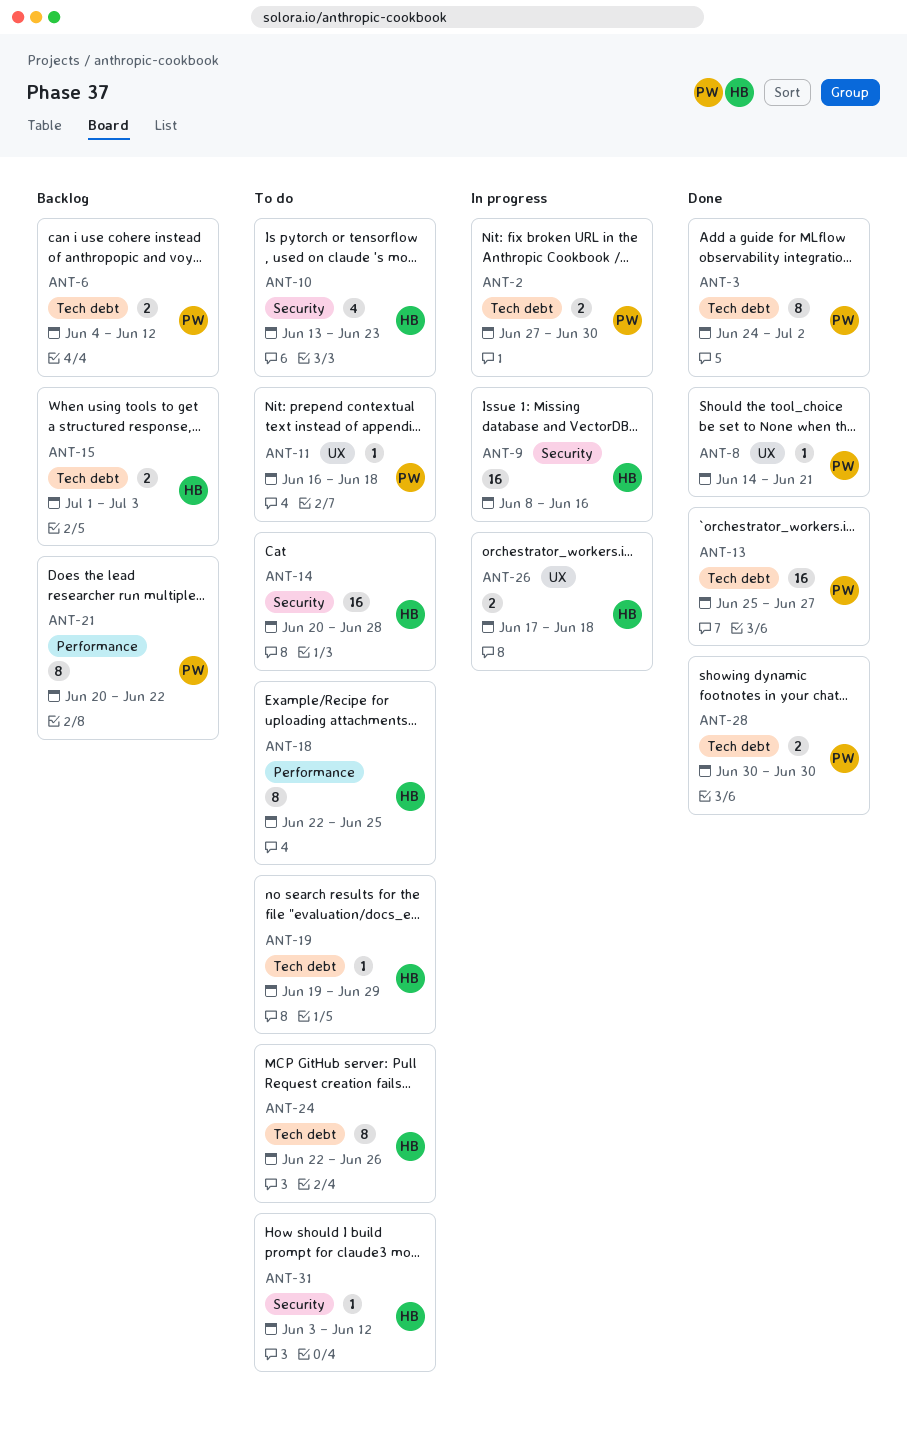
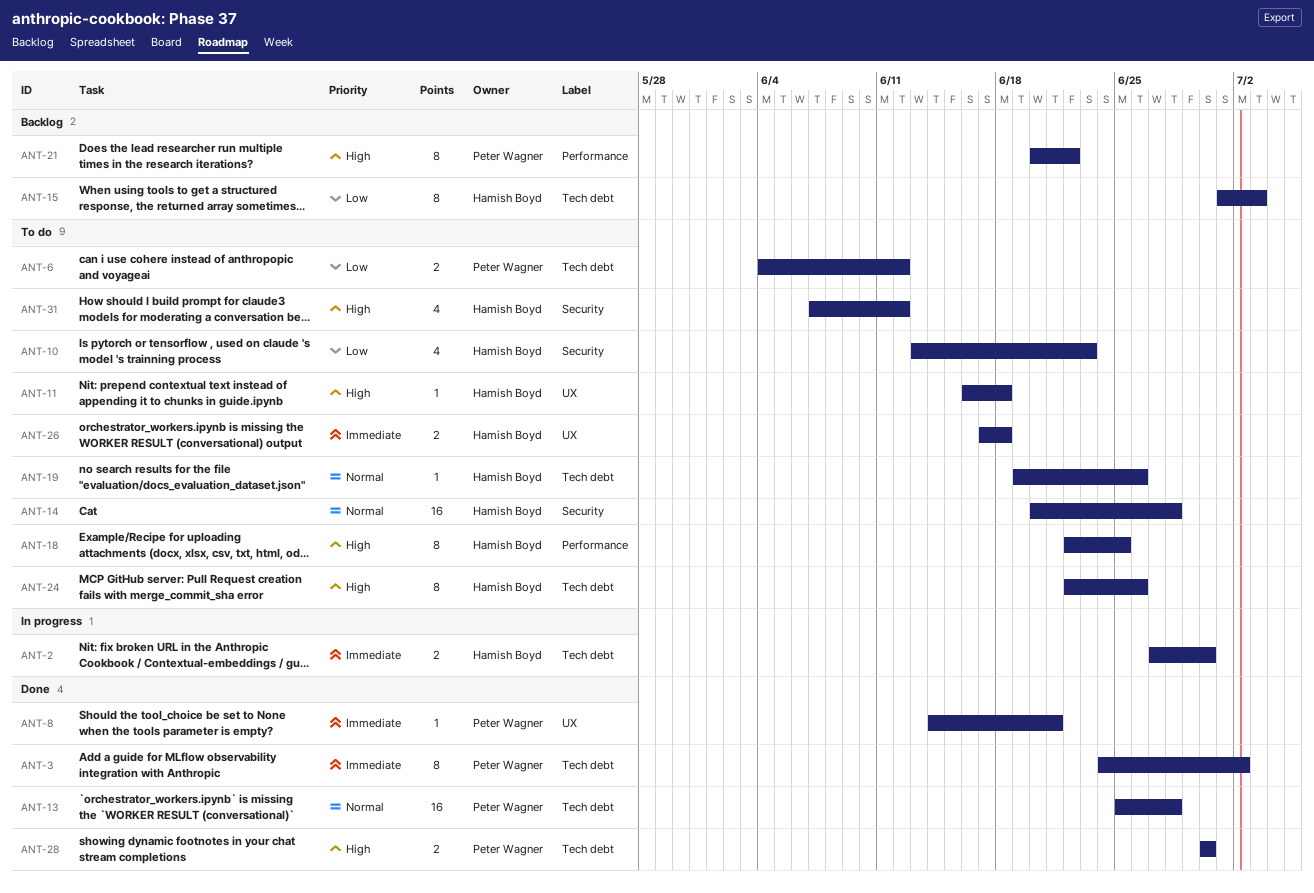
ANT-2, owner: Peter Wagner -> Hamish Boyd
ANT-6, status: Backlog -> To do
ANT-9: present -> none
ANT-11, owner: Peter Wagner -> Hamish Boyd
ANT-13, due: Jun 27 -> Jun 28
ANT-15, estimate: 2 -> 8
ANT-19, due: Jun 29 -> Jun 26
ANT-26, status: In progress -> To do
ANT-31, estimate: 1 -> 4
ANT-31, start: Jun 3 -> Jun 7

